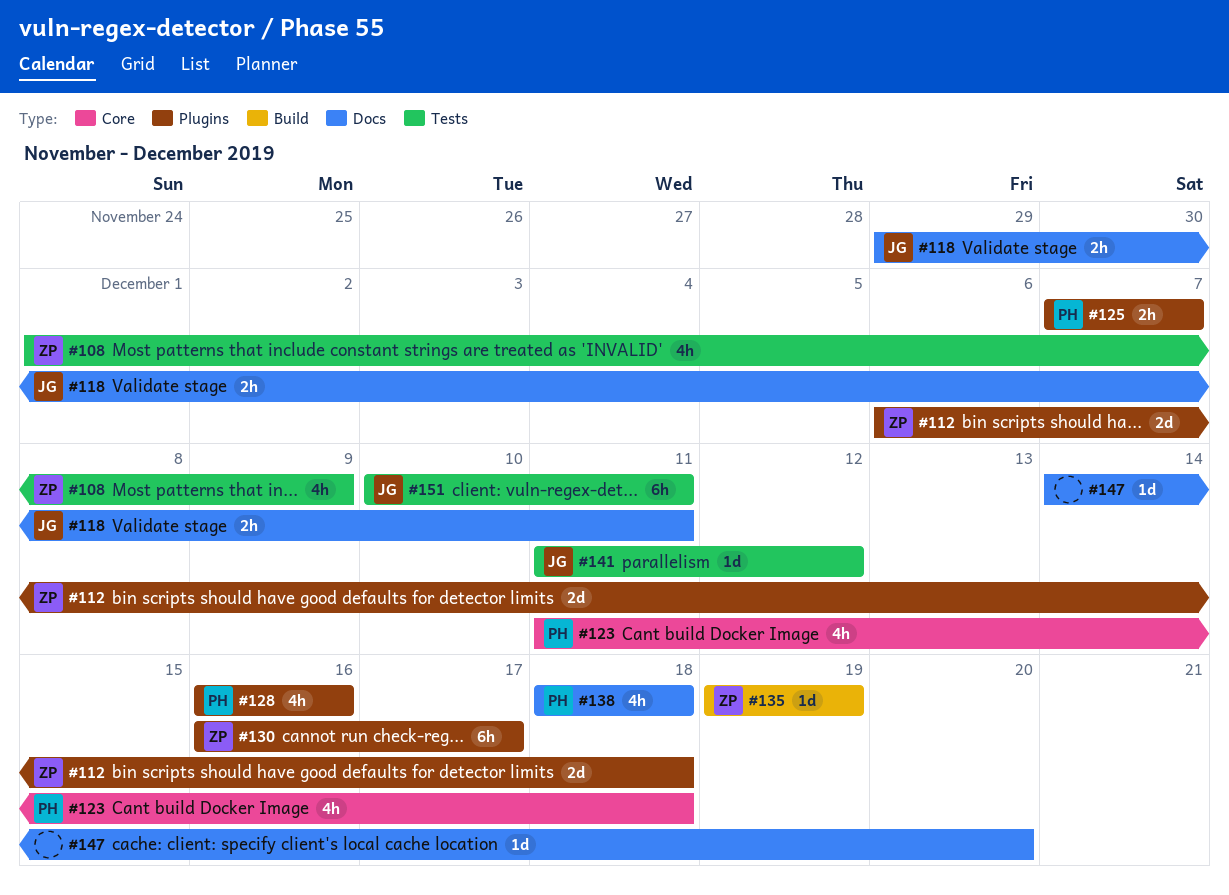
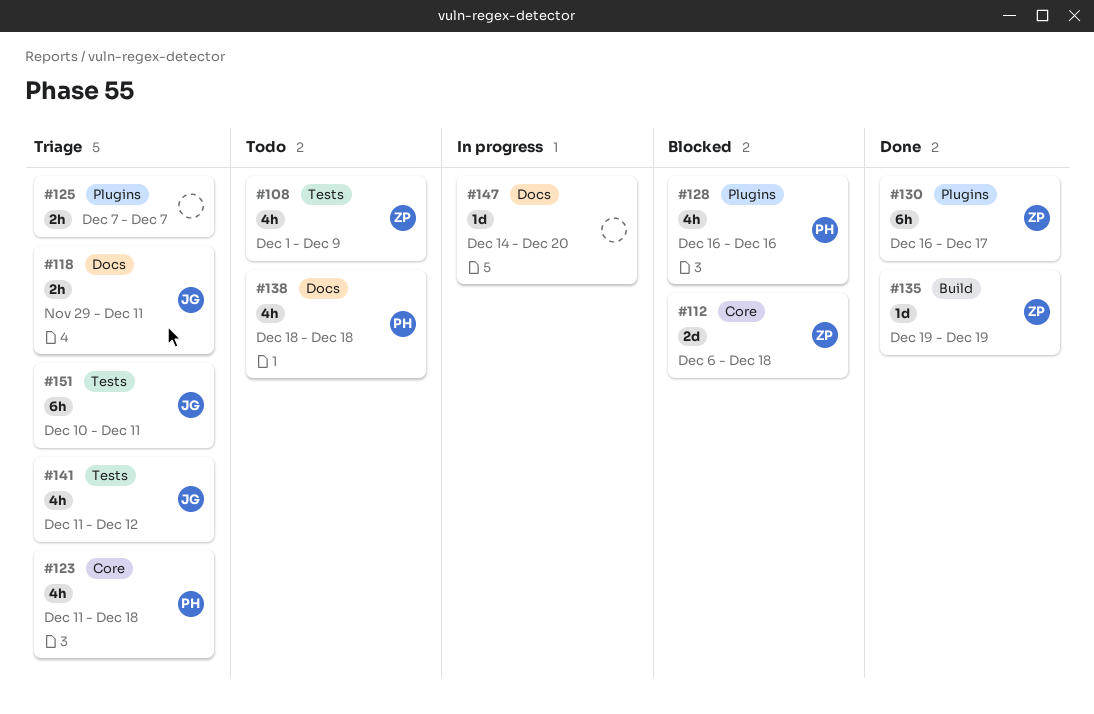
#112, label: Plugins -> Core
#125, owner: PH -> none
#141, estimate: 1d -> 4h

